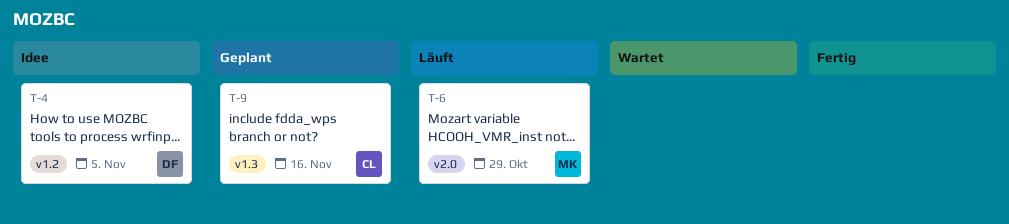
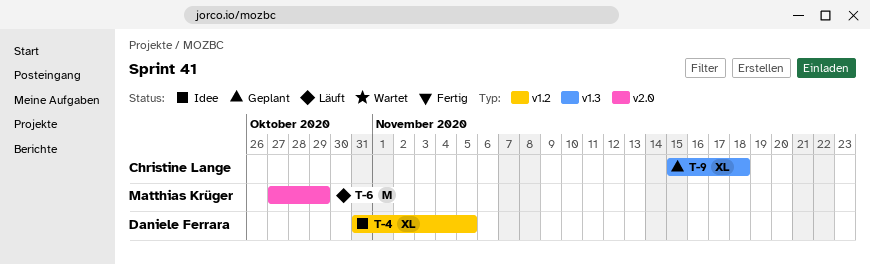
T-9, due: Nov 16 -> Nov 18

